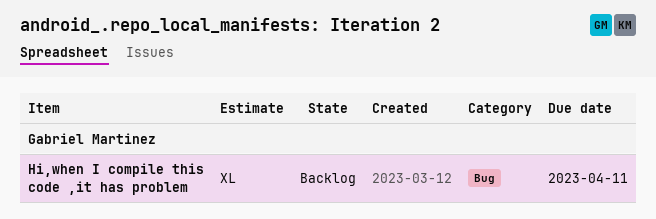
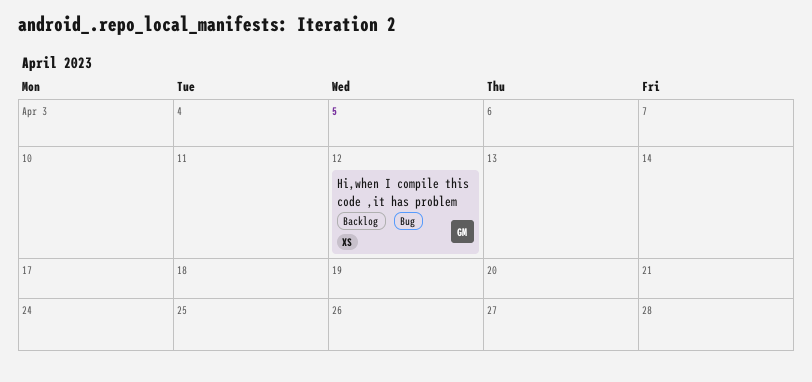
Hi,when I compile this code ,it has problem, estimate: XL -> XS
Hi,when I compile this code ,it has problem, due: Apr 11 -> Apr 12

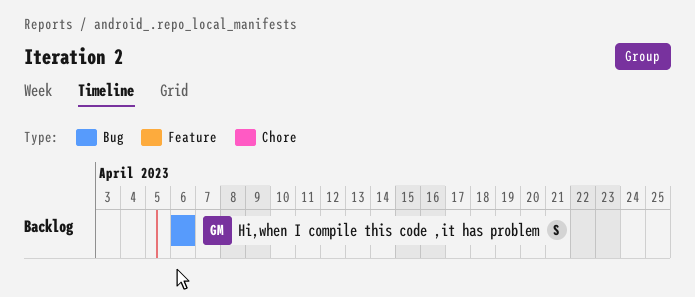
Hi,when I compile this code ,it has problem, estimate: XS -> S
Hi,when I compile this code ,it has problem, due: Apr 12 -> Apr 6

